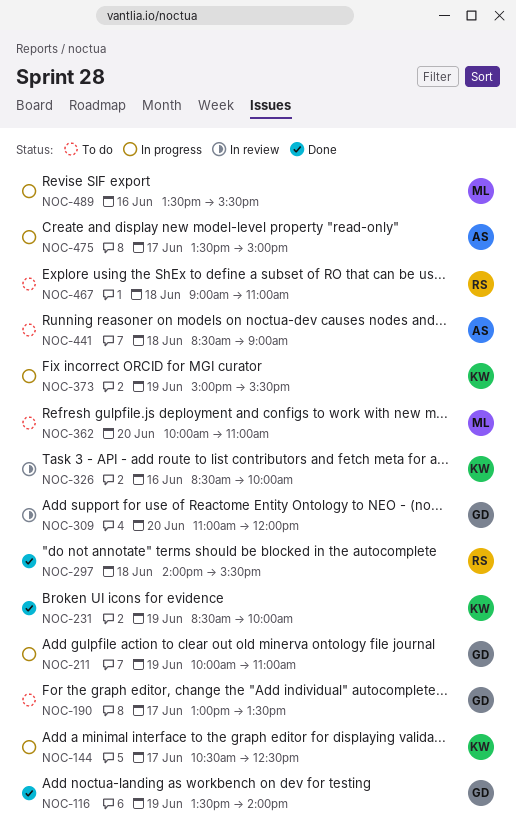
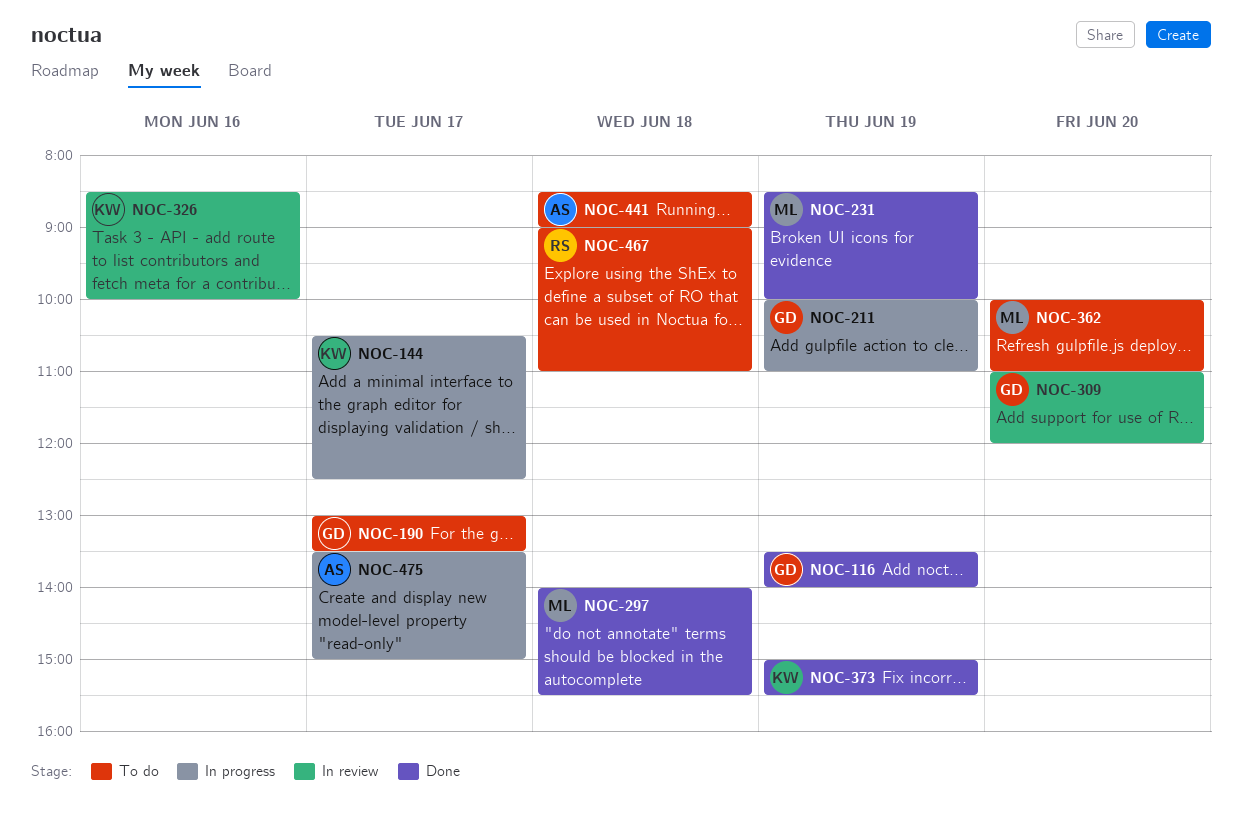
NOC-231, owner: KW -> ML
NOC-297, owner: RS -> ML
NOC-373, status: In progress -> Done
NOC-489: present -> none

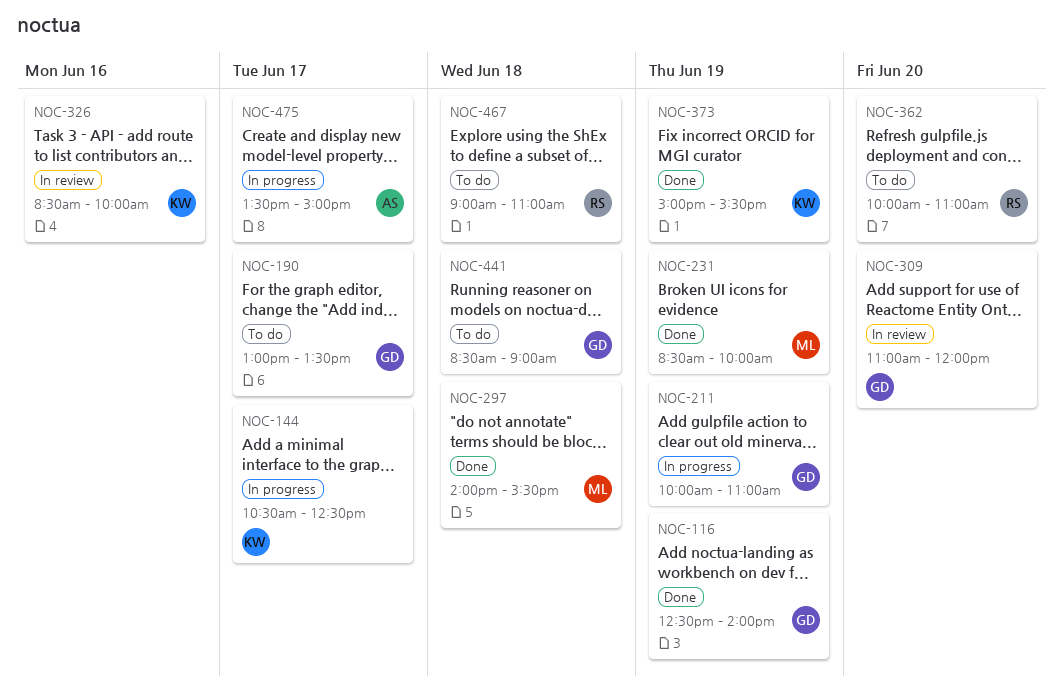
NOC-116, begins: 13:30 -> 12:30
NOC-362, owner: ML -> RS
NOC-441, owner: AS -> GD

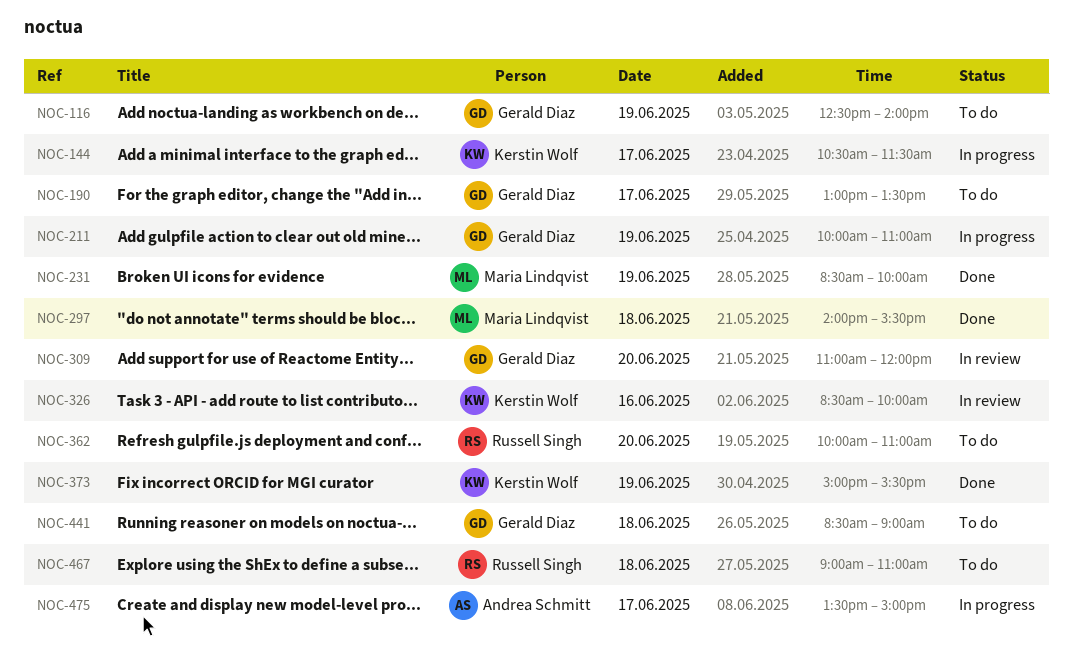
NOC-116, status: Done -> To do
NOC-144, ends: 12:30 -> 11:30

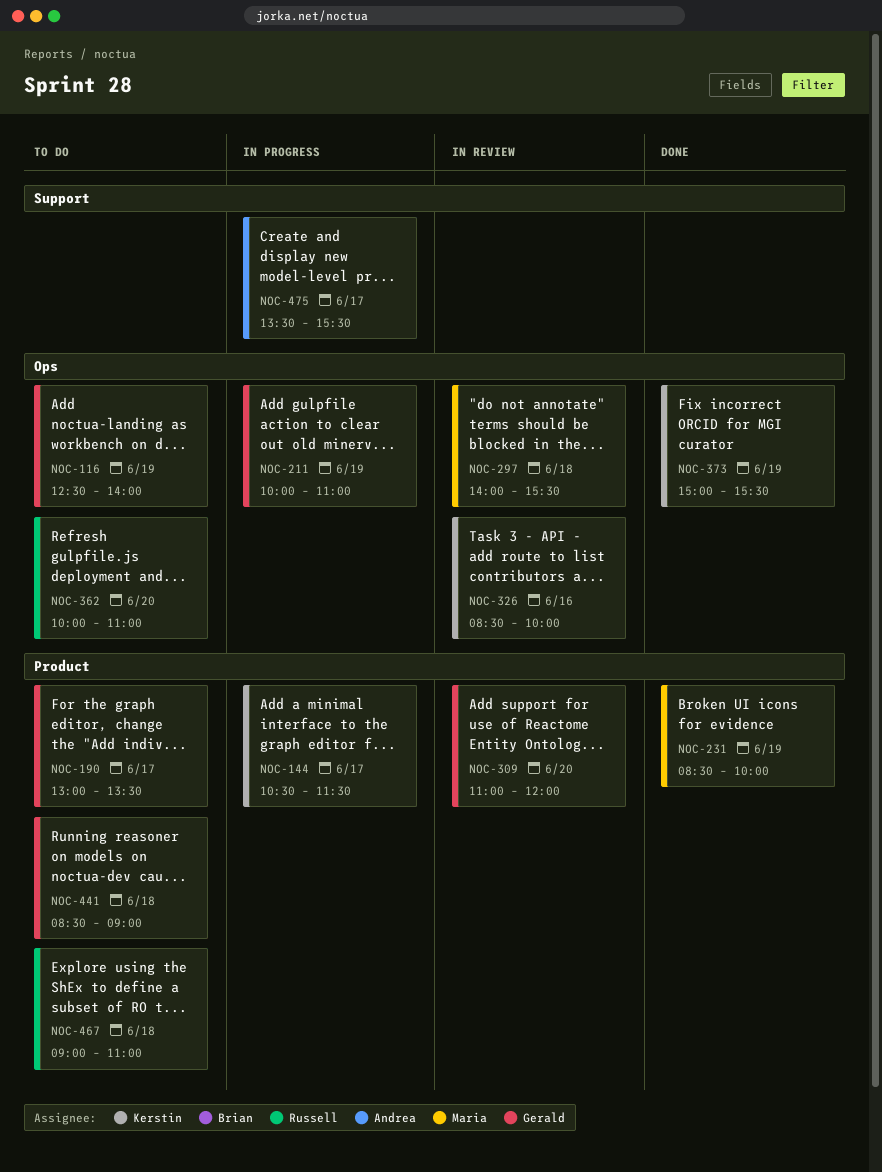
NOC-297, status: Done -> In review
NOC-475, ends: 15:00 -> 15:30

